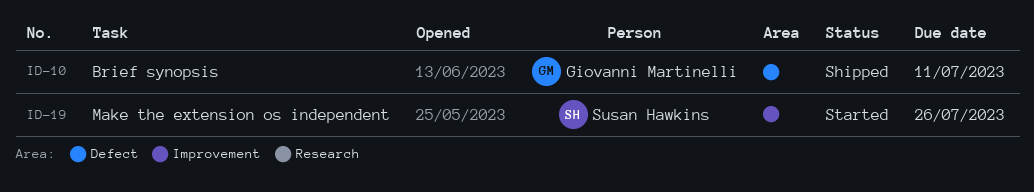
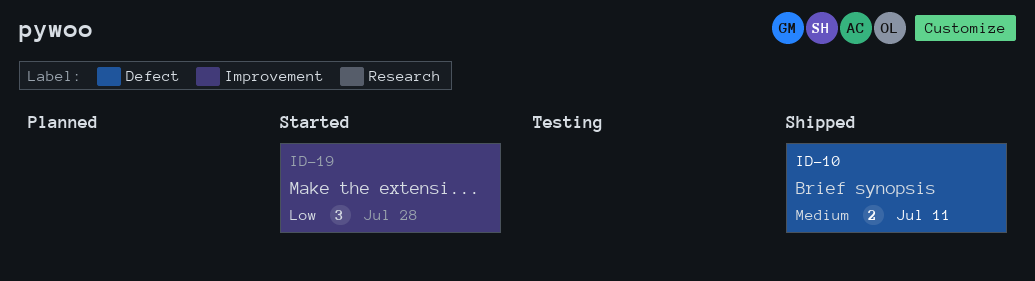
ID-19, due: Jul 26 -> Jul 28

